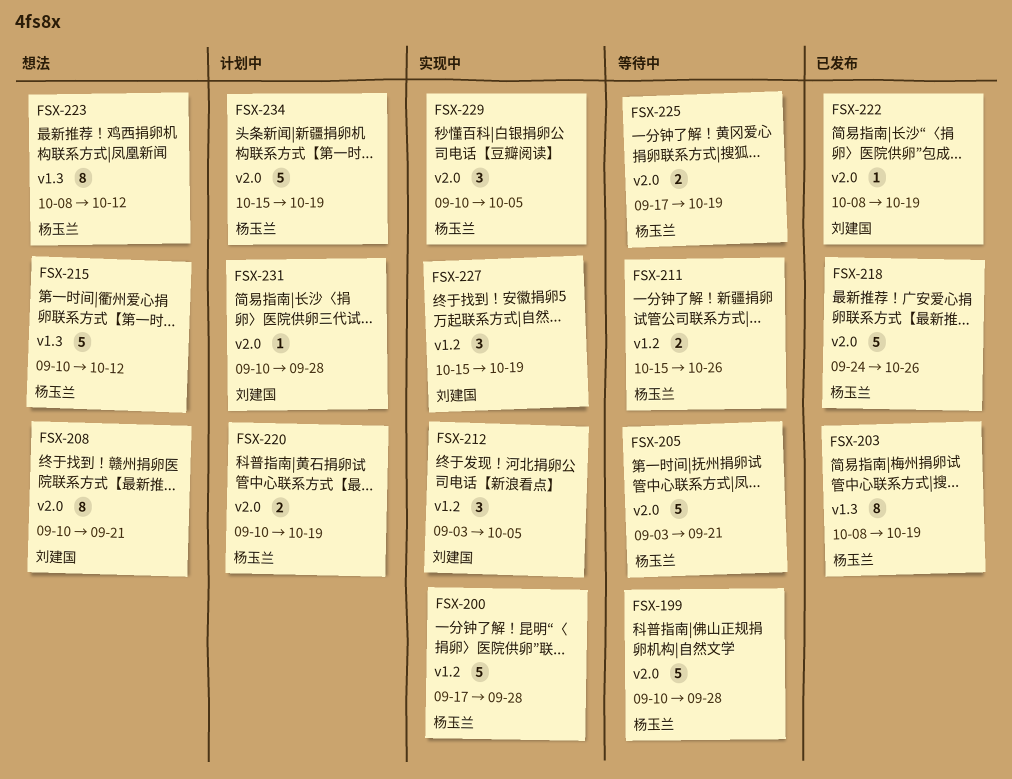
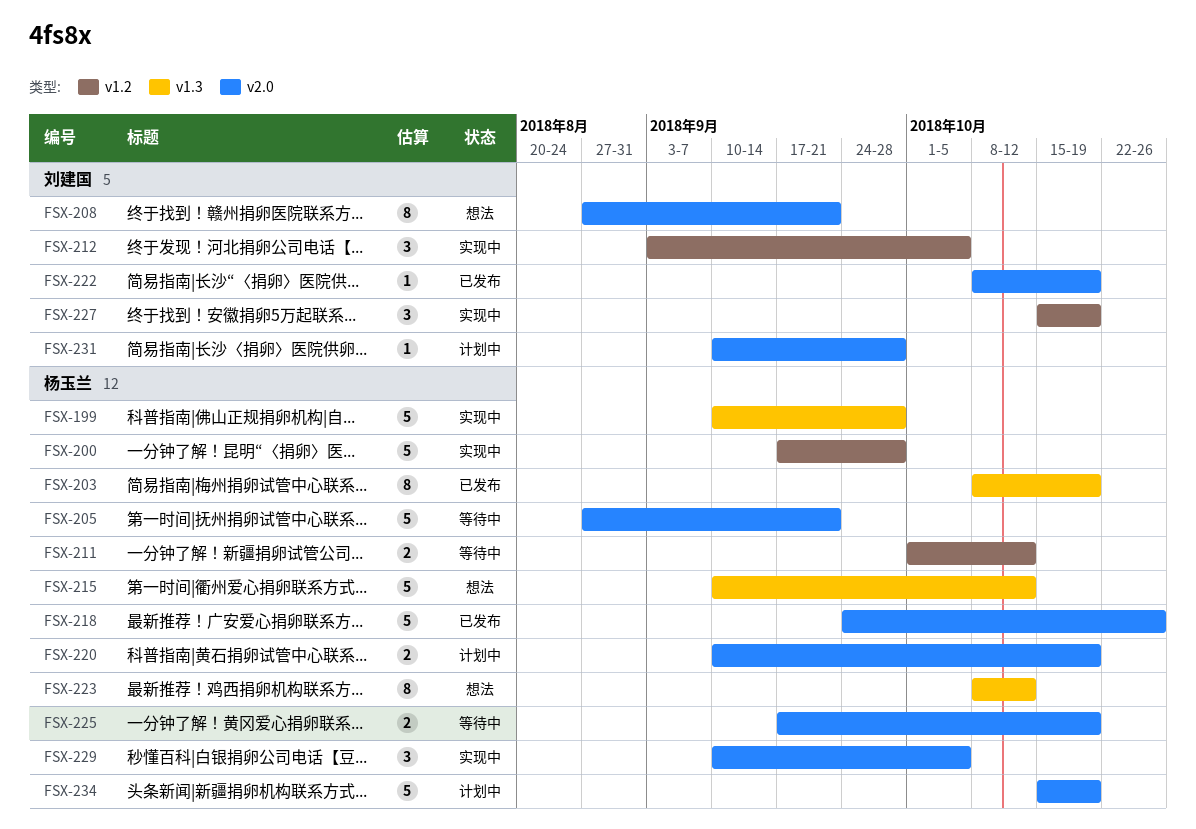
FSX-199, status: 等待中 -> 实现中
FSX-199, label: v2.0 -> v1.3
FSX-205, start: Sep 3 -> Aug 27
FSX-208, start: Sep 10 -> Aug 27
FSX-211, start: Oct 15 -> Oct 1
FSX-211, due: Oct 26 -> Oct 12

